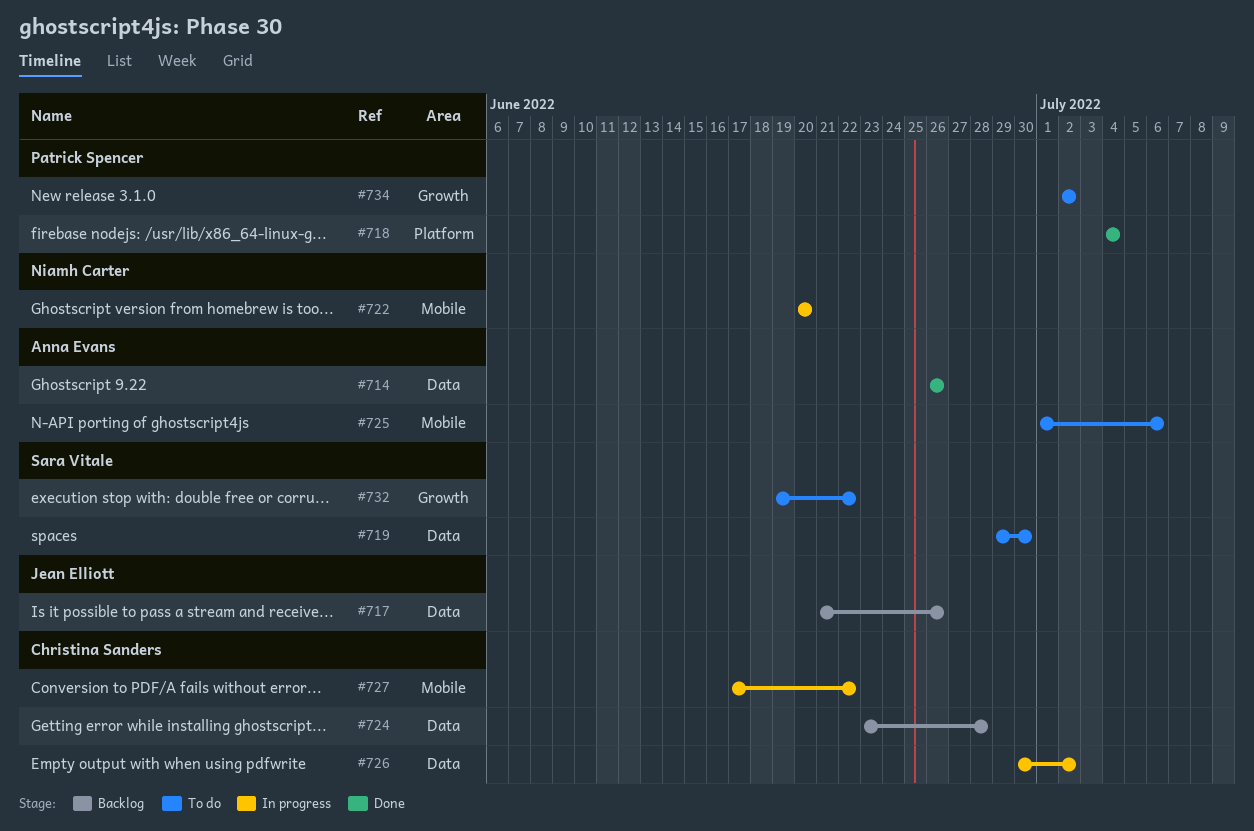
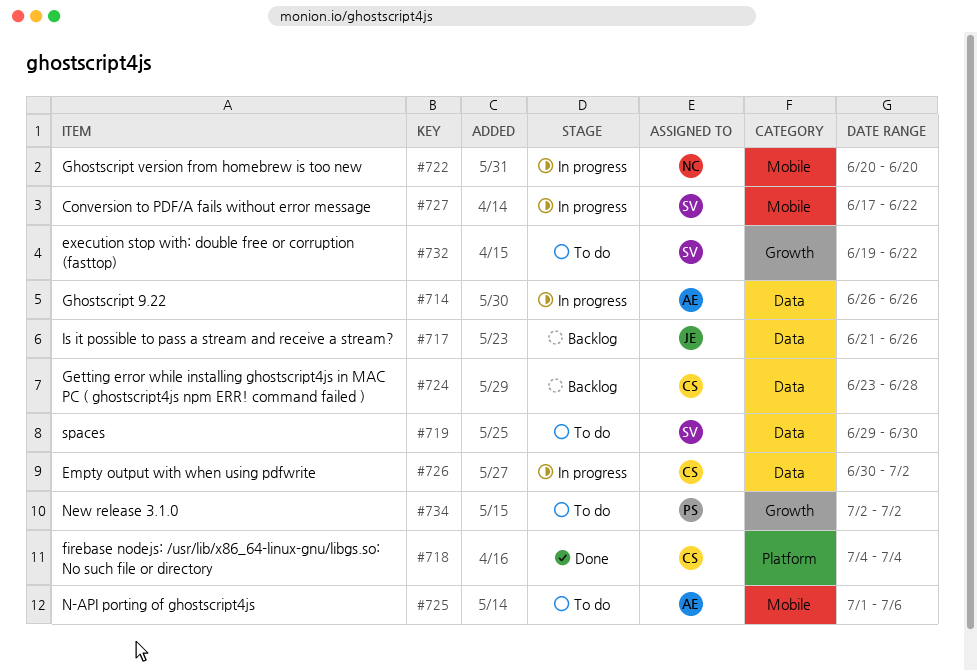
#714, status: Done -> In progress
#718, owner: Patrick Spencer -> Christina Sanders
#727, owner: Christina Sanders -> Sara Vitale

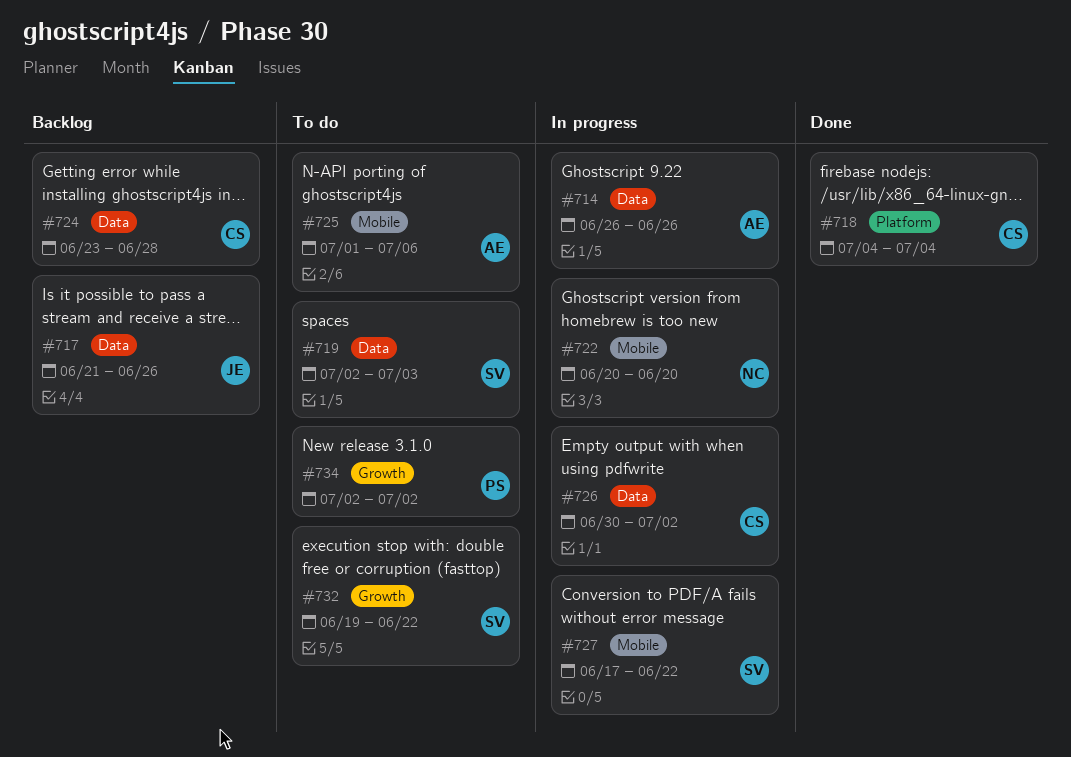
#719, start: Jun 29 -> Jul 2
#719, due: Jun 30 -> Jul 3

